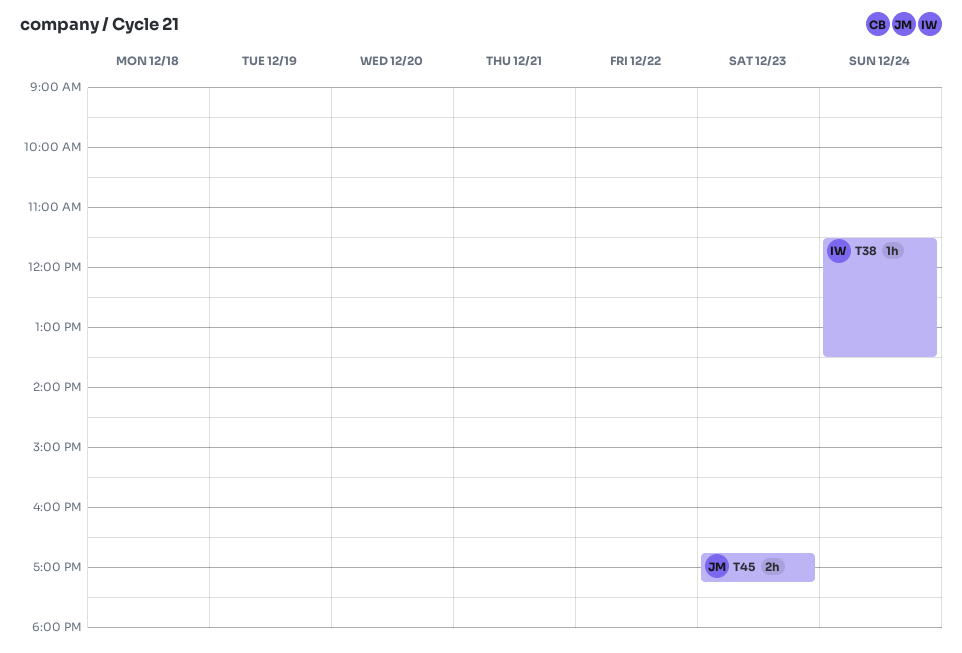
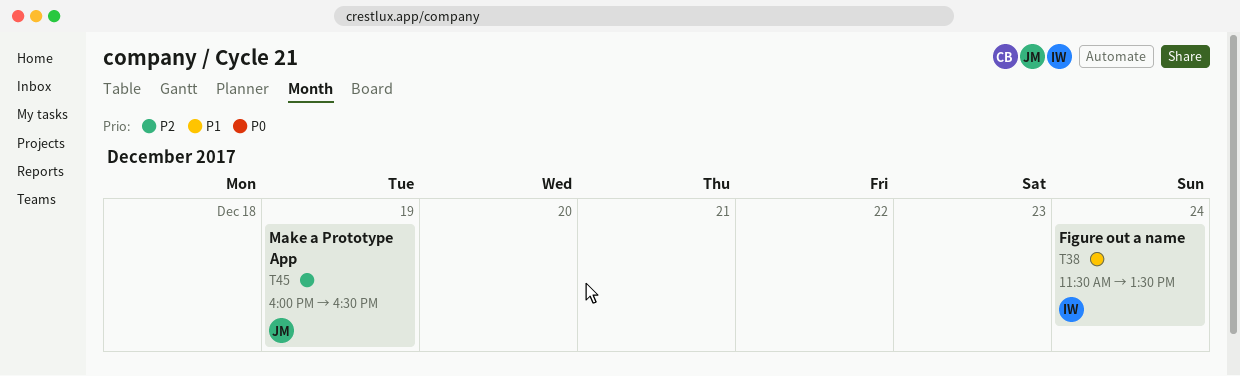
T45, day: Dec 23 -> Dec 19
T45, begins: 16:45 -> 16:00
T45, ends: 17:15 -> 16:30

